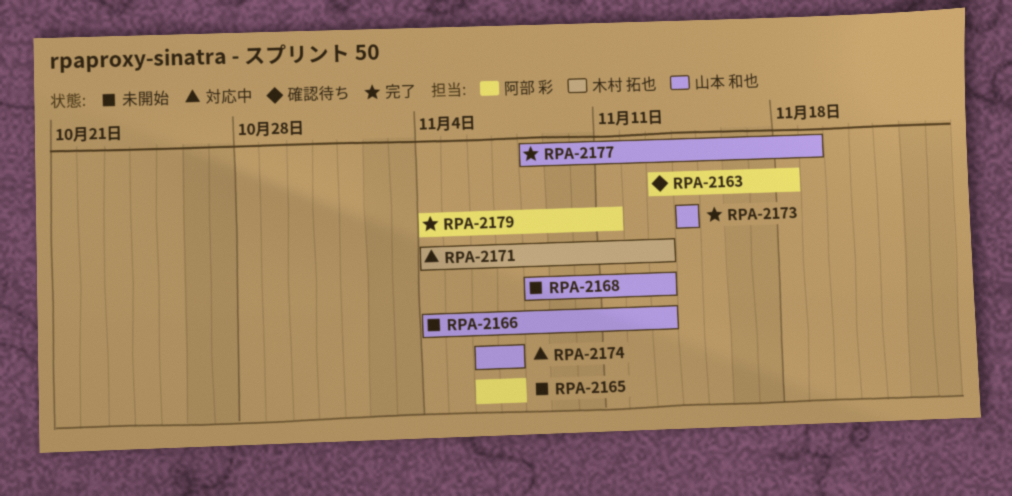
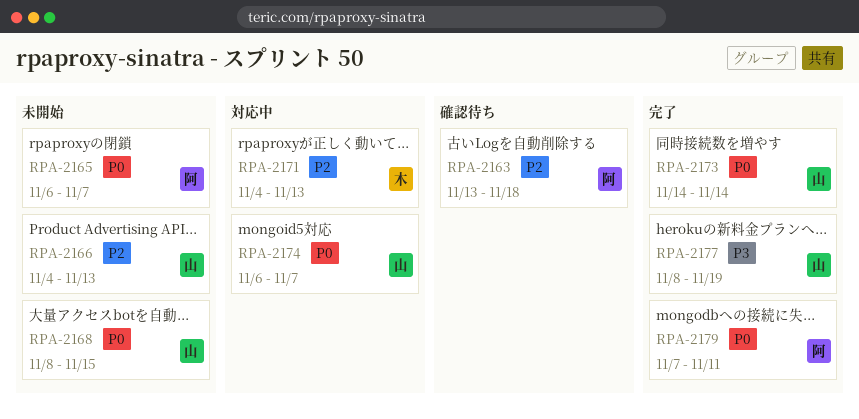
RPA-2168, due: Nov 13 -> Nov 15
RPA-2179, start: Nov 4 -> Nov 7

